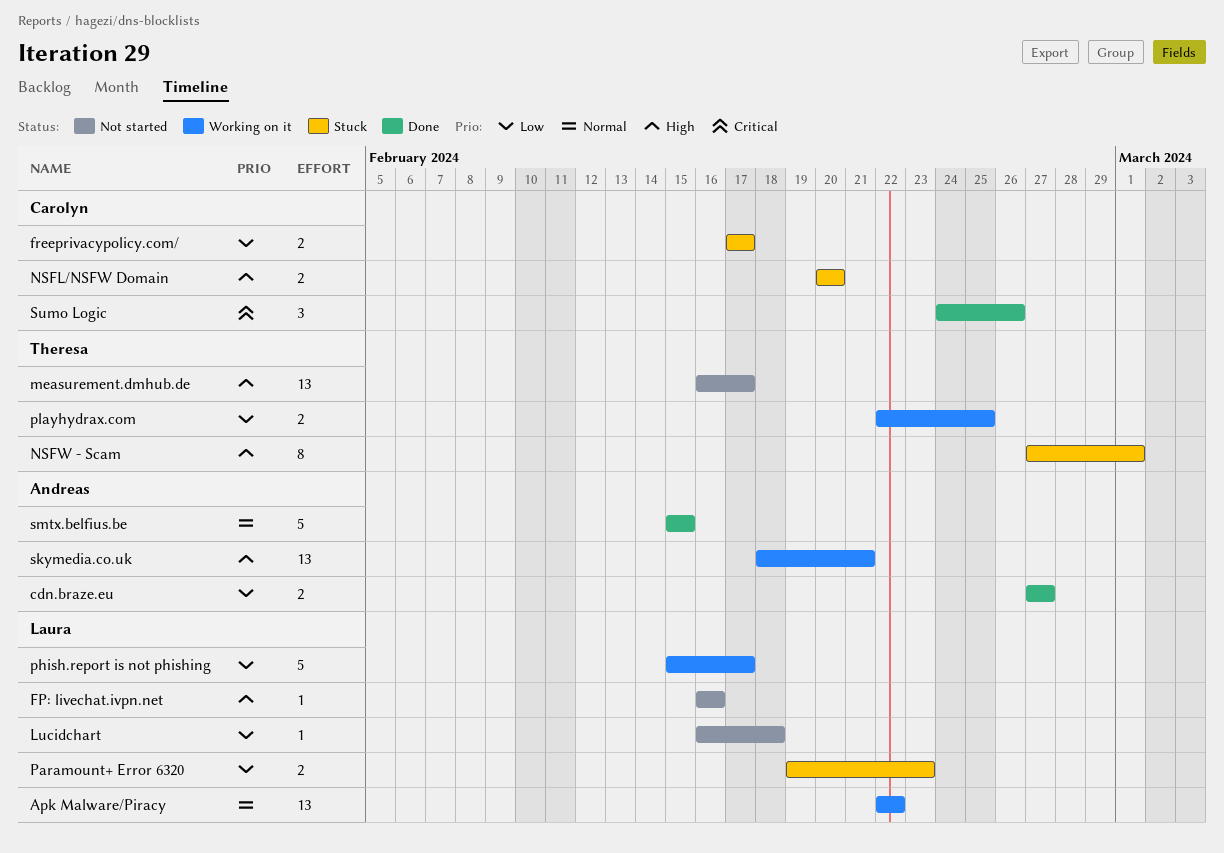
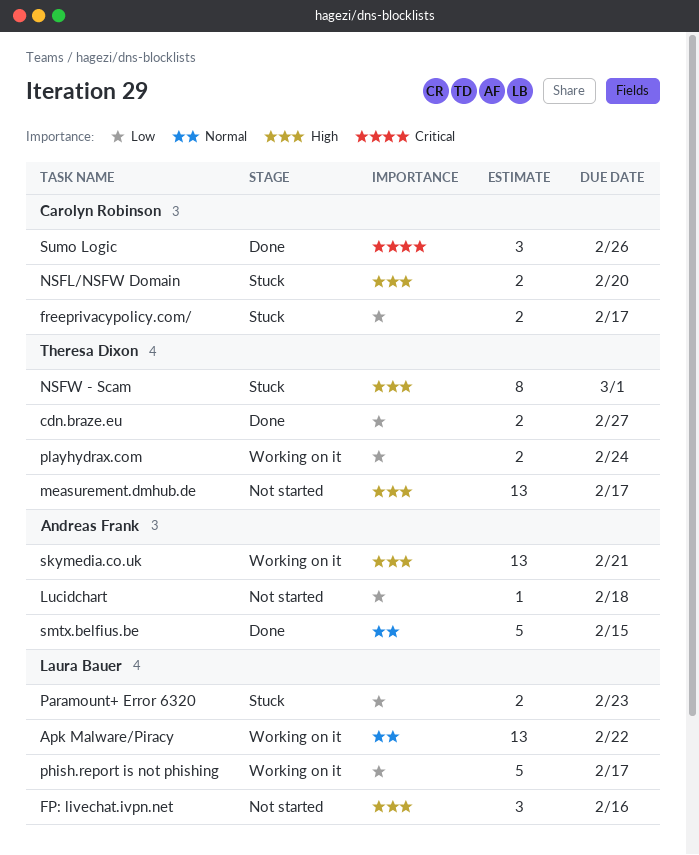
cdn.braze.eu, owner: Andreas Frank -> Theresa Dixon
FP: livechat.ivpn.net, estimate: 1 -> 3
Lucidchart, owner: Laura Bauer -> Andreas Frank
playhydrax.com, due: Feb 25 -> Feb 24

